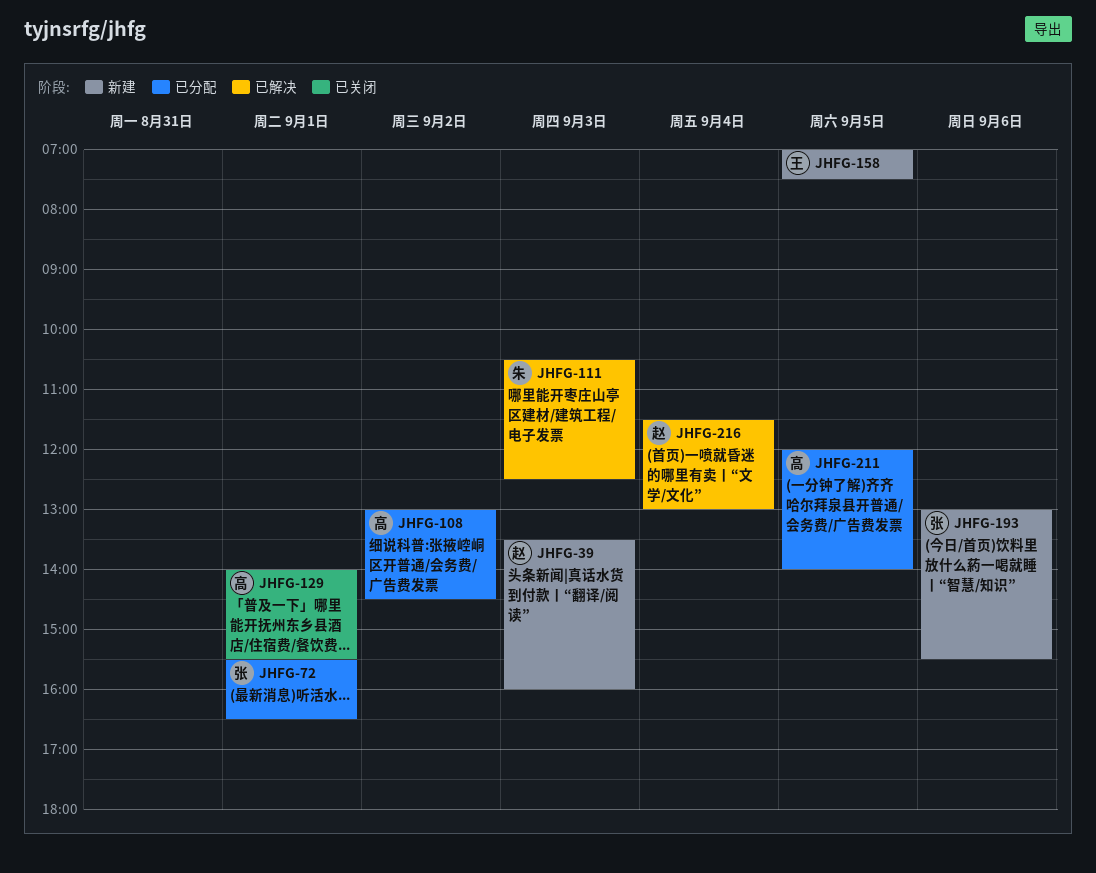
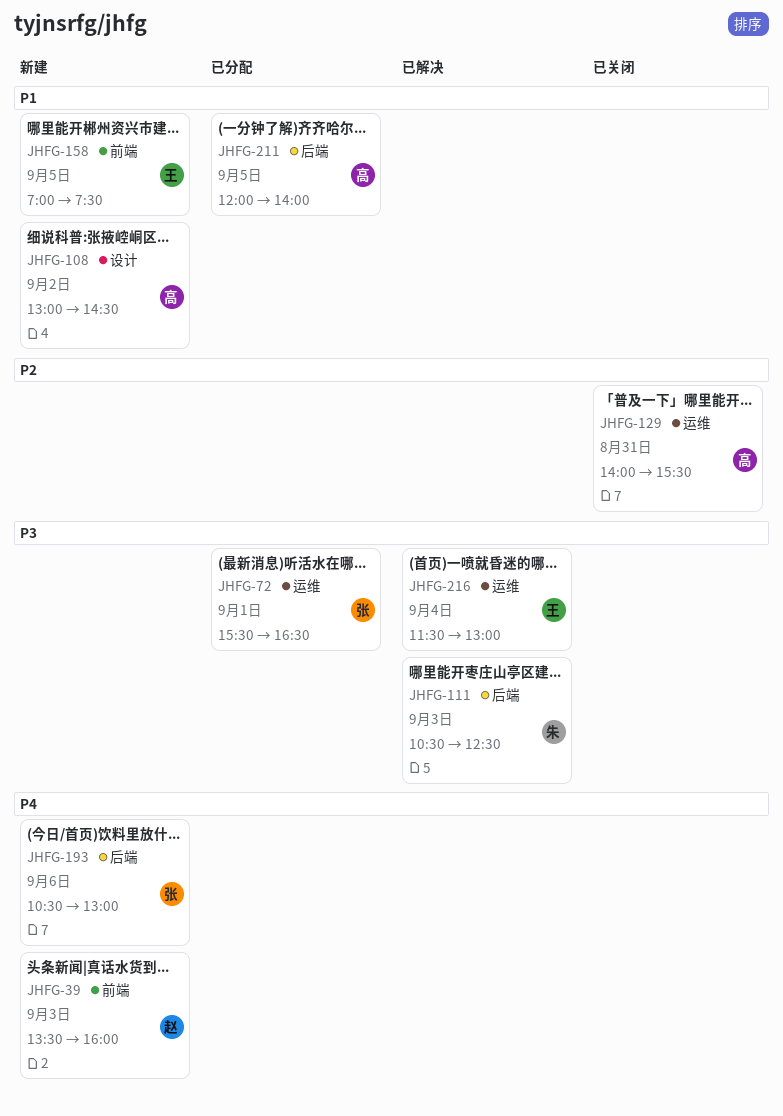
JHFG-108, status: 已分配 -> 新建
JHFG-129, day: Sep 1 -> Aug 31
JHFG-193, begins: 13:00 -> 10:30
JHFG-193, ends: 15:30 -> 13:00
JHFG-216, owner: 赵 -> 王

